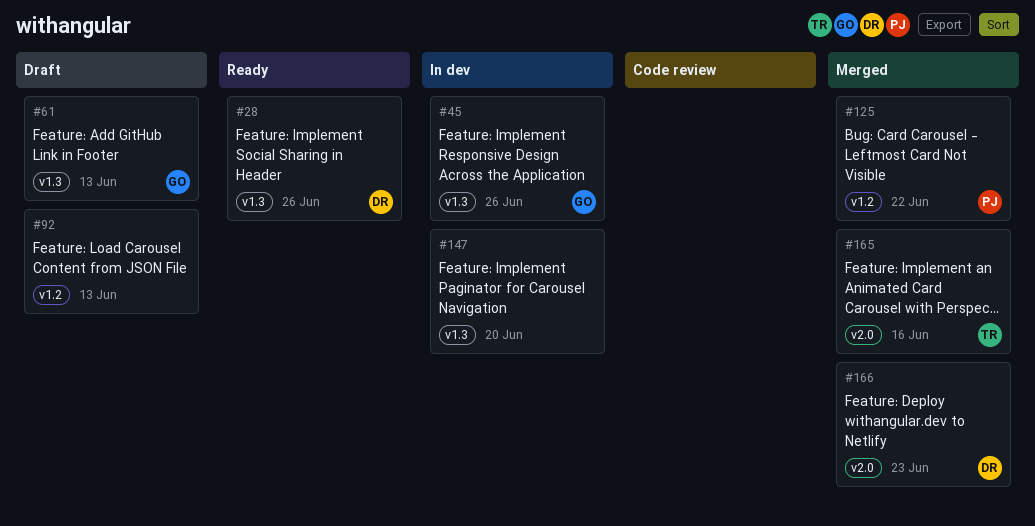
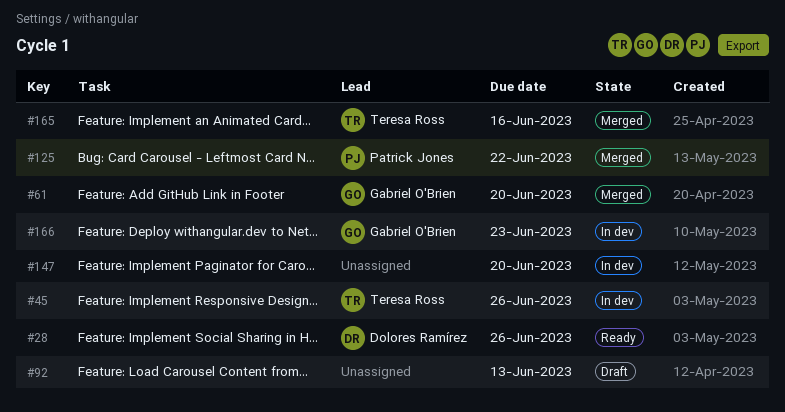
#45, owner: Gabriel O'Brien -> Teresa Ross
#61, status: Draft -> Merged
#61, due: Jun 13 -> Jun 20
#166, status: Merged -> In dev
#166, owner: Dolores Ramírez -> Gabriel O'Brien

